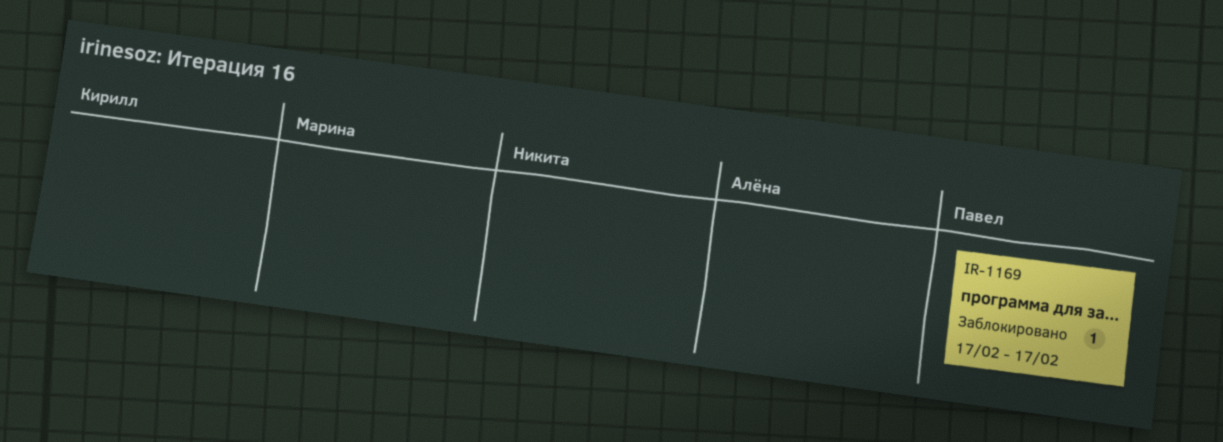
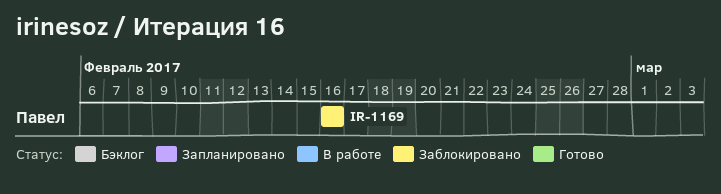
IR-1169, start: Feb 17 -> Feb 16
IR-1169, due: Feb 17 -> Feb 16

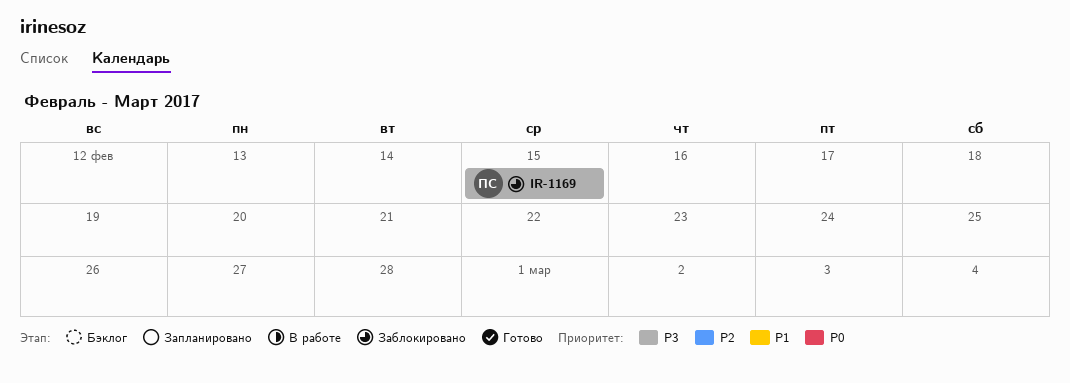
IR-1169, start: Feb 16 -> Feb 15
IR-1169, due: Feb 16 -> Feb 15

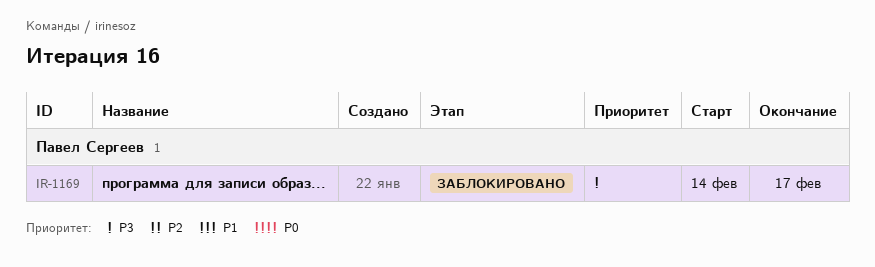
IR-1169, start: Feb 15 -> Feb 14
IR-1169, due: Feb 15 -> Feb 17

